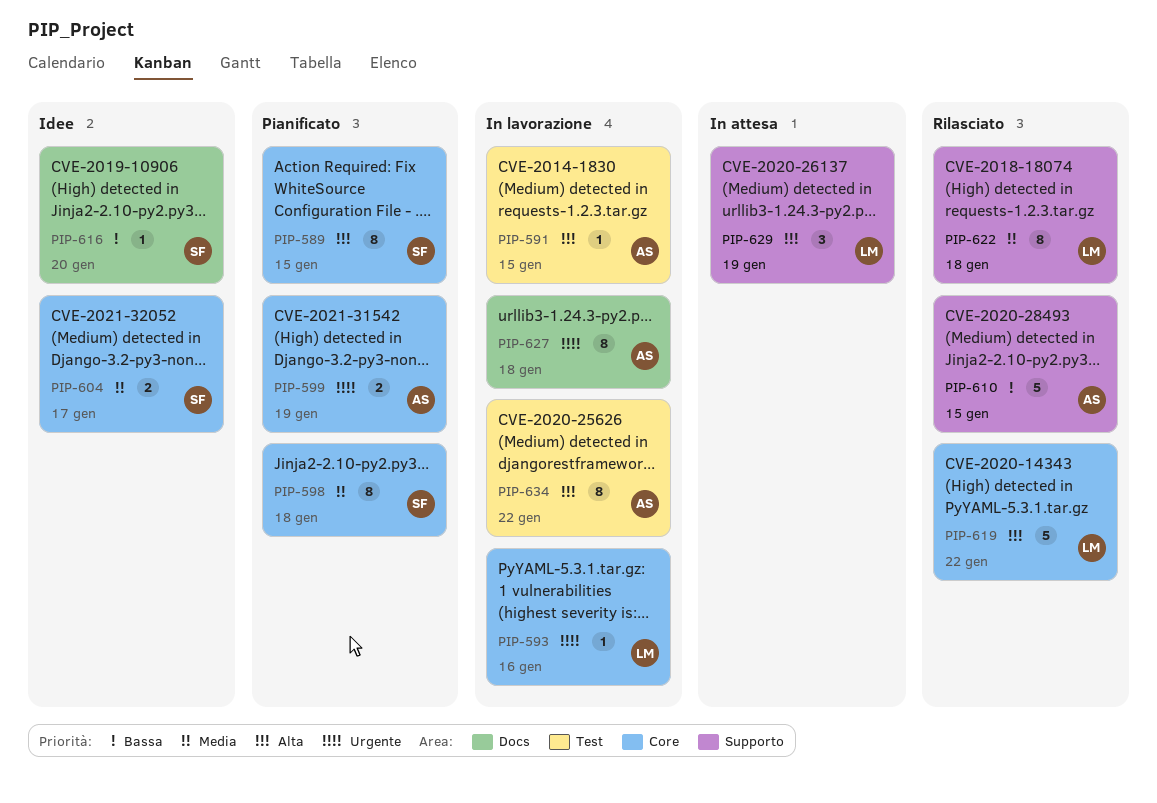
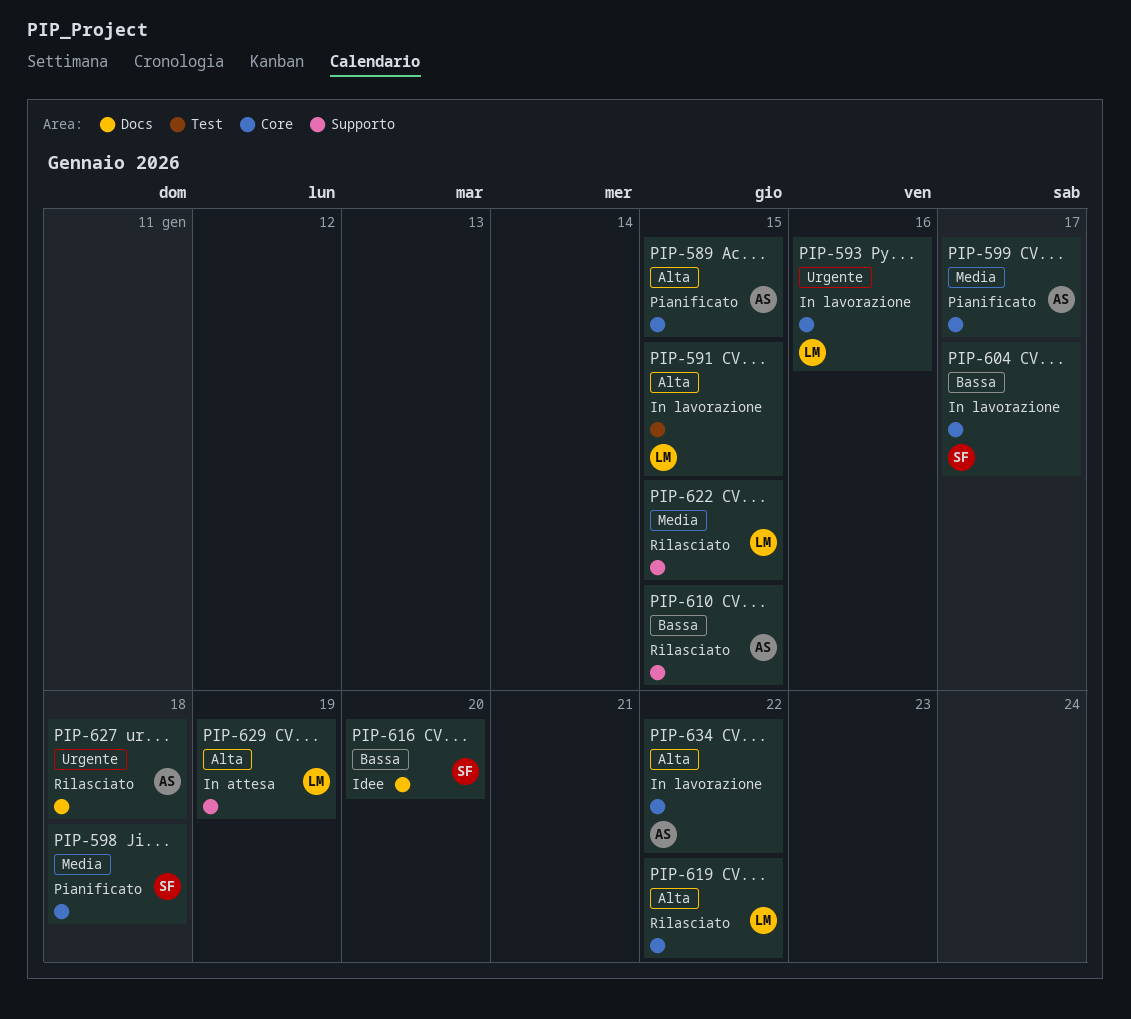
PIP-589, owner: SF -> AS
PIP-591, owner: AS -> LM
PIP-599, priority: Urgente -> Media
PIP-599, due: Jan 19 -> Jan 17
PIP-604, status: Idee -> In lavorazione
PIP-604, priority: Media -> Bassa
PIP-622, due: Jan 18 -> Jan 15
PIP-627, status: In lavorazione -> Rilasciato
PIP-634, label: Test -> Core

